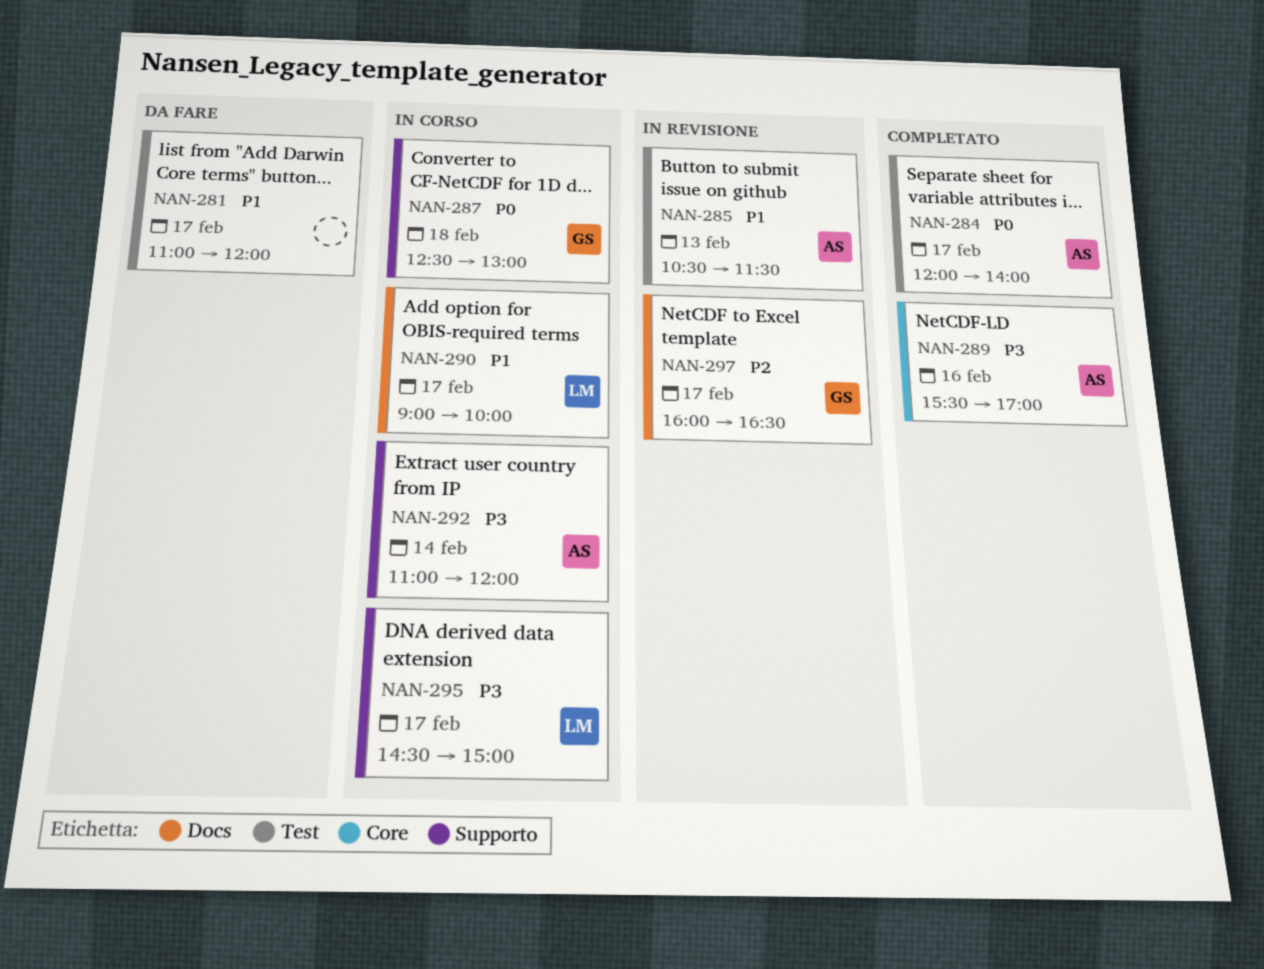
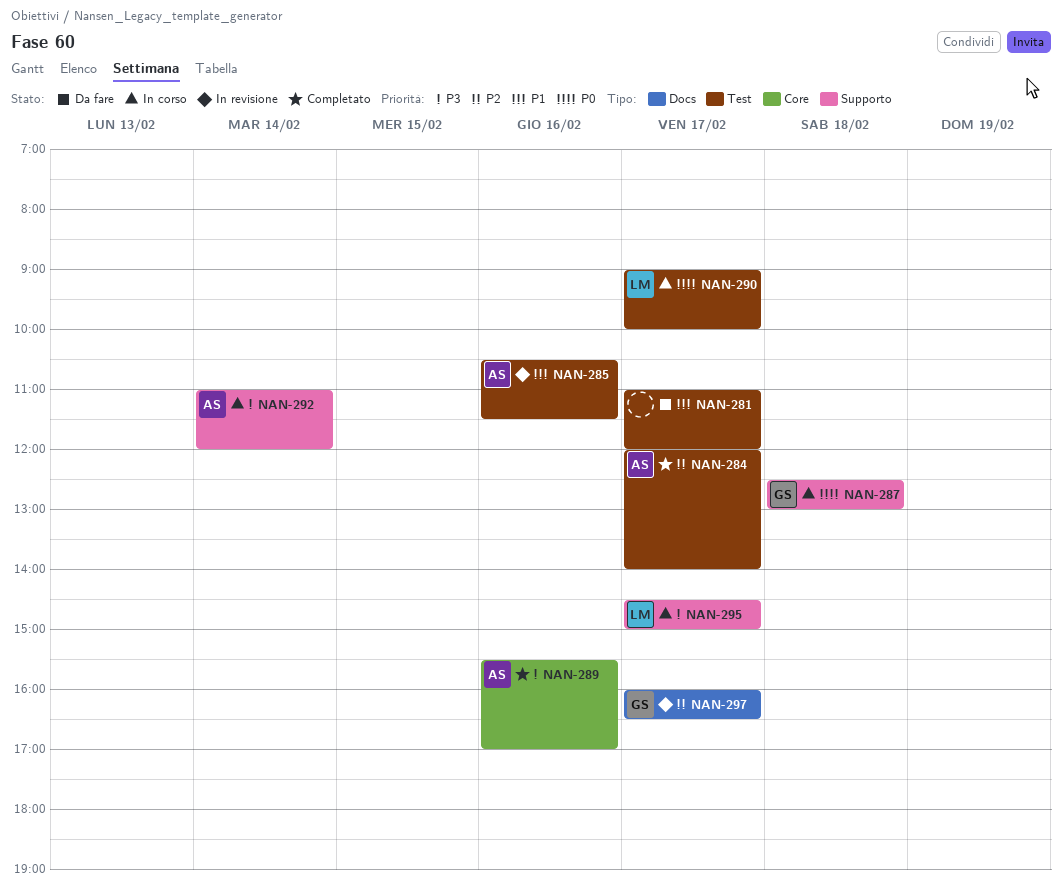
NAN-284, priority: P0 -> P2
NAN-285, day: Feb 13 -> Feb 16
NAN-290, priority: P1 -> P0
NAN-290, label: Docs -> Test

